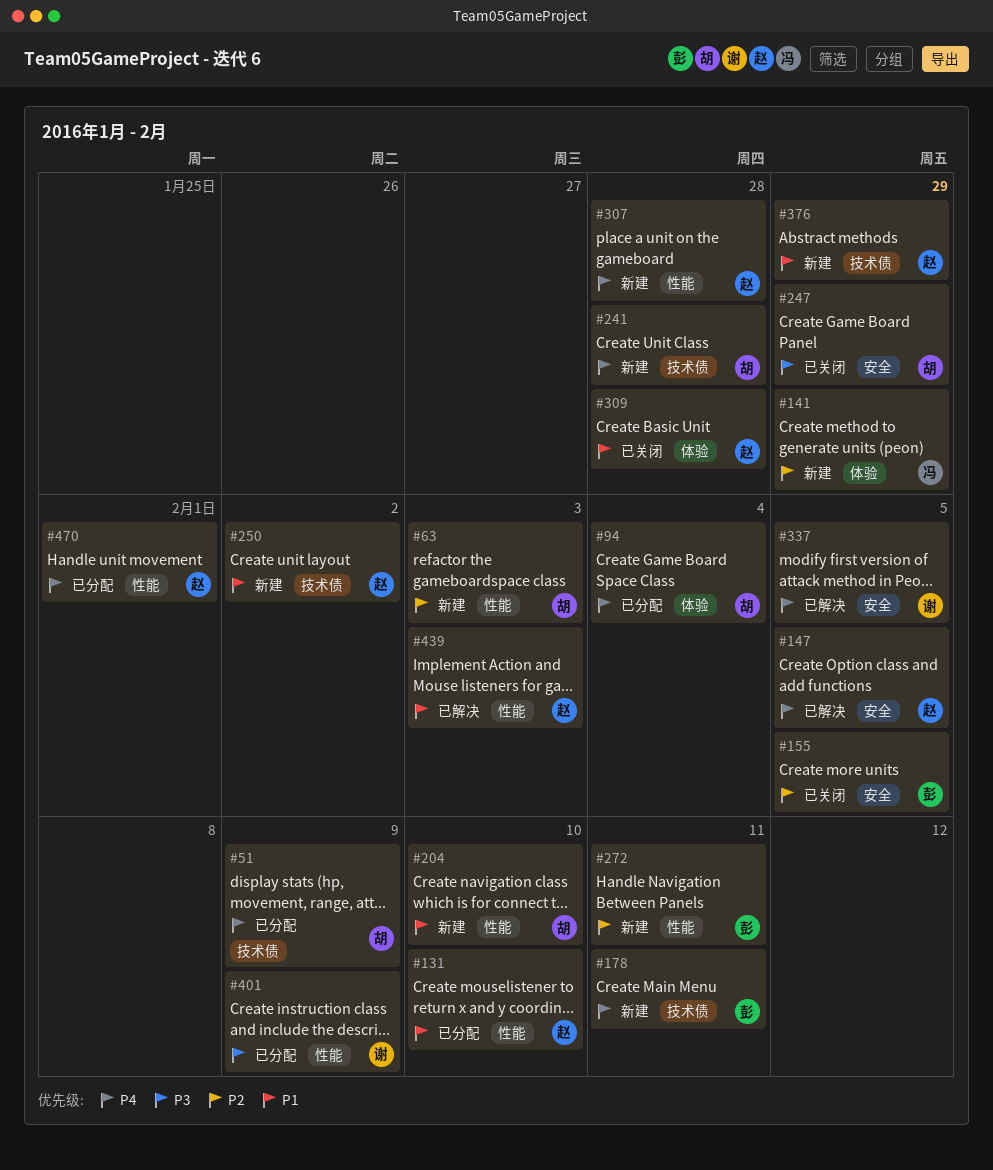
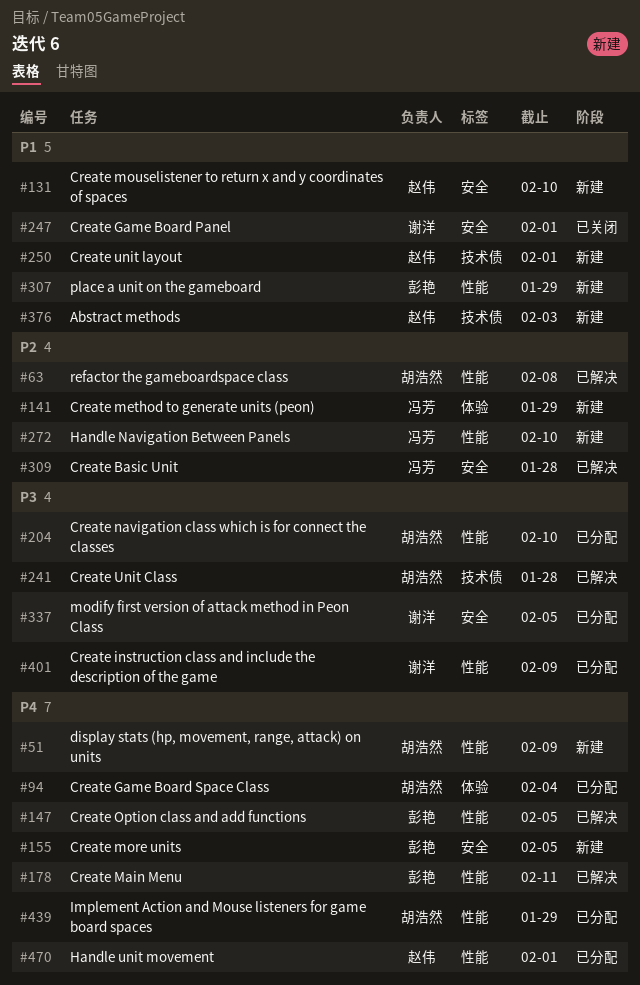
#51, status: 已分配 -> 新建
#51, label: 技术债 -> 性能
#63, status: 新建 -> 已解决
#63, due: Feb 3 -> Feb 8
#131, status: 已分配 -> 新建
#131, label: 性能 -> 安全
#147, owner: 赵伟 -> 彭艳
#147, label: 安全 -> 性能
#155, status: 已关闭 -> 新建
#155, priority: P2 -> P4
#178, status: 新建 -> 已解决
#178, label: 技术债 -> 性能
#204, status: 新建 -> 已分配
#204, priority: P1 -> P3
#241, status: 新建 -> 已解决
#241, priority: P4 -> P3
#247, owner: 胡浩然 -> 谢洋
#247, priority: P3 -> P1
#247, due: Jan 29 -> Feb 1
#250, due: Feb 2 -> Feb 1
#272, owner: 彭艳 -> 冯芳
#272, due: Feb 11 -> Feb 10
#307, owner: 赵伟 -> 彭艳
#307, priority: P4 -> P1
#307, due: Jan 28 -> Jan 29
#309, status: 已关闭 -> 已解决
#309, owner: 赵伟 -> 冯芳
#309, priority: P1 -> P2
#309, label: 体验 -> 安全
#337, status: 已解决 -> 已分配
#337, priority: P4 -> P3
#376, due: Jan 29 -> Feb 3
#439, status: 已解决 -> 已分配
#439, owner: 赵伟 -> 胡浩然
#439, priority: P1 -> P4
#439, due: Feb 3 -> Jan 29

